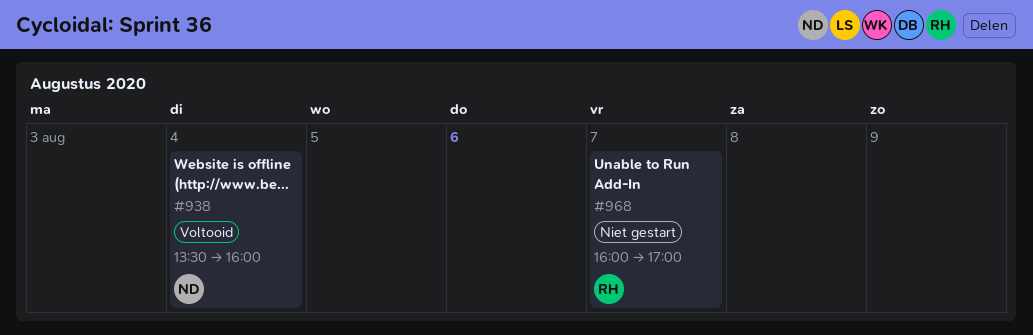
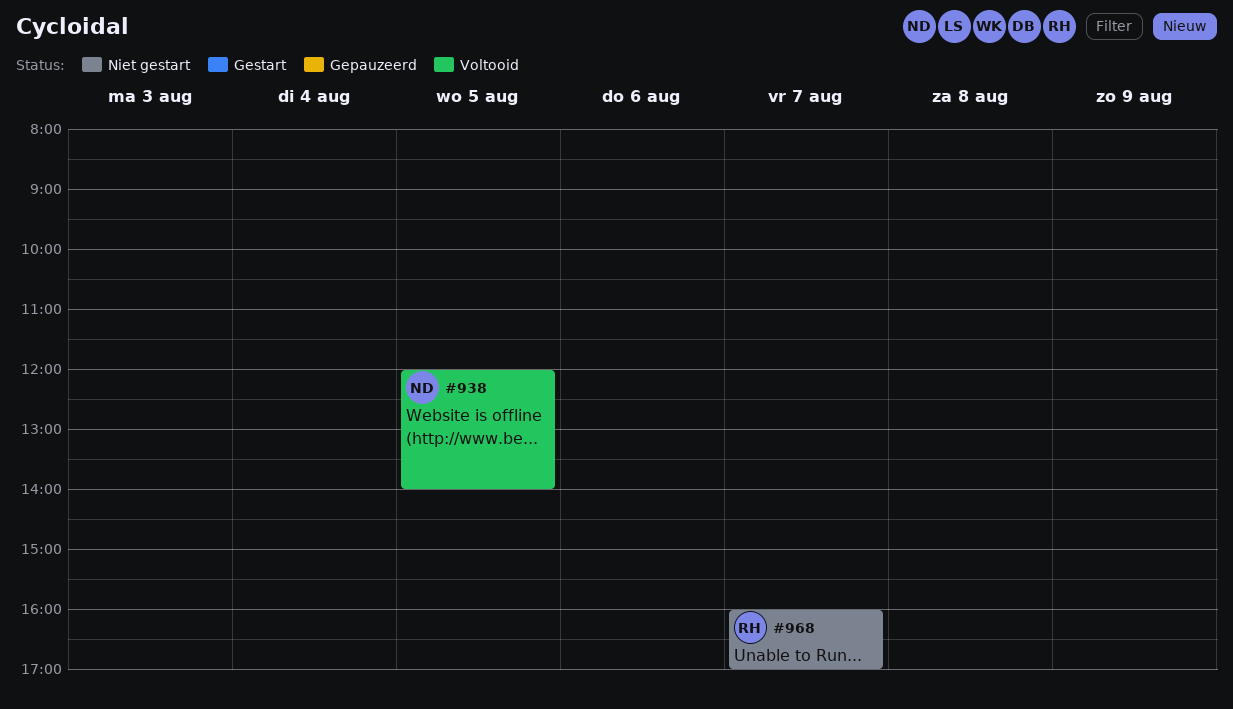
#938, day: Aug 4 -> Aug 5
#938, begins: 13:30 -> 12:00
#938, ends: 16:00 -> 14:00

